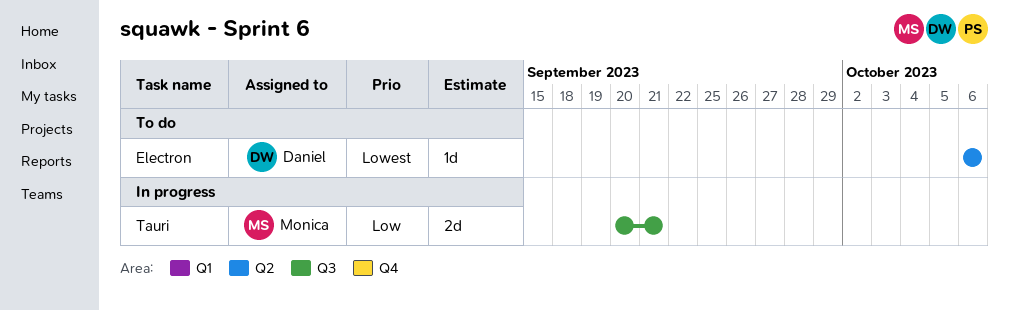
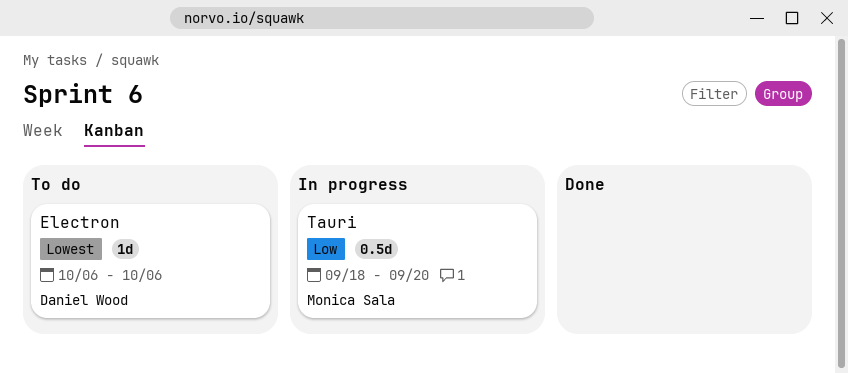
Tauri, estimate: 2d -> 0.5d
Tauri, start: Sep 20 -> Sep 18
Tauri, due: Sep 21 -> Sep 20

